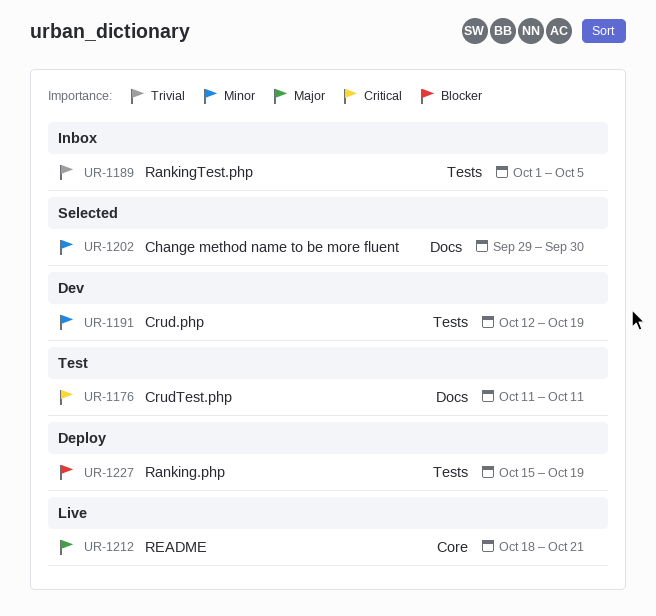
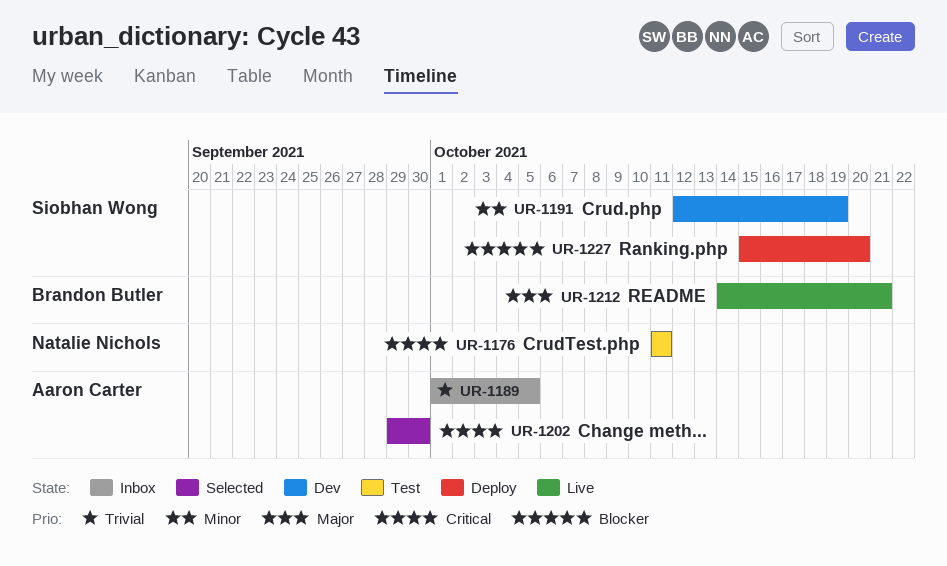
UR-1202, priority: Minor -> Critical
UR-1212, start: Oct 18 -> Oct 14
UR-1227, due: Oct 19 -> Oct 20

